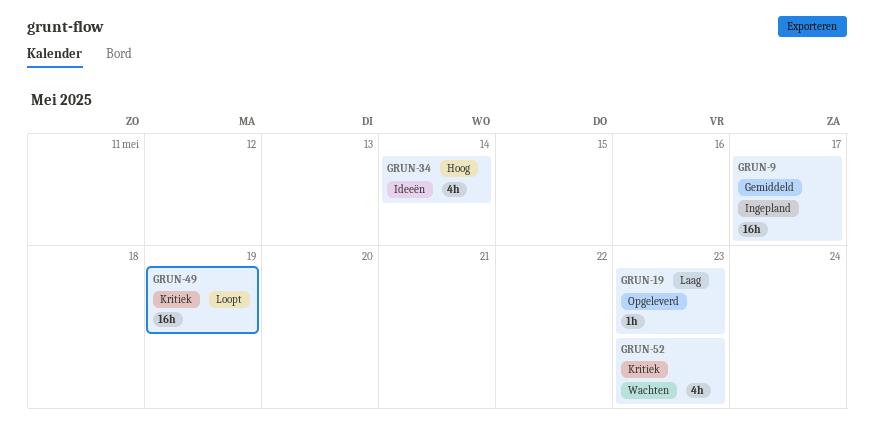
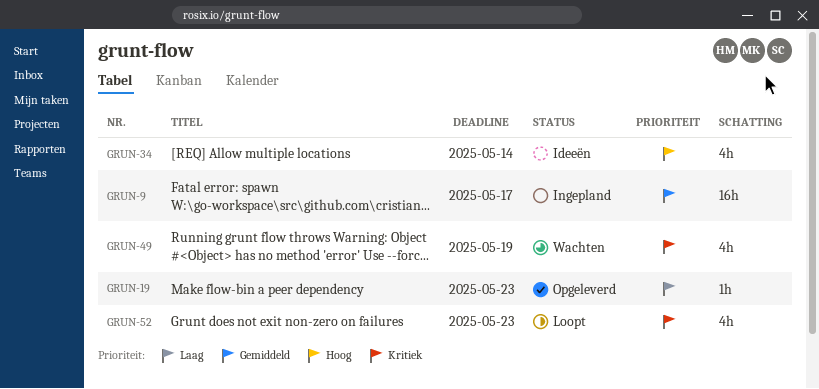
GRUN-49, status: Loopt -> Wachten
GRUN-49, estimate: 16h -> 4h
GRUN-52, status: Wachten -> Loopt

